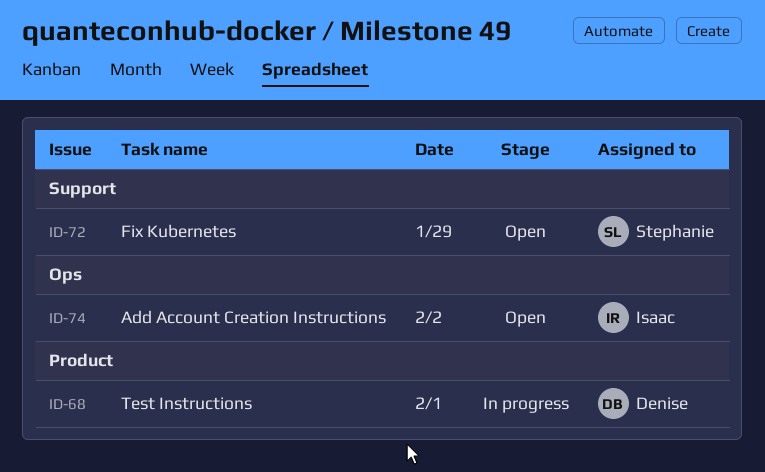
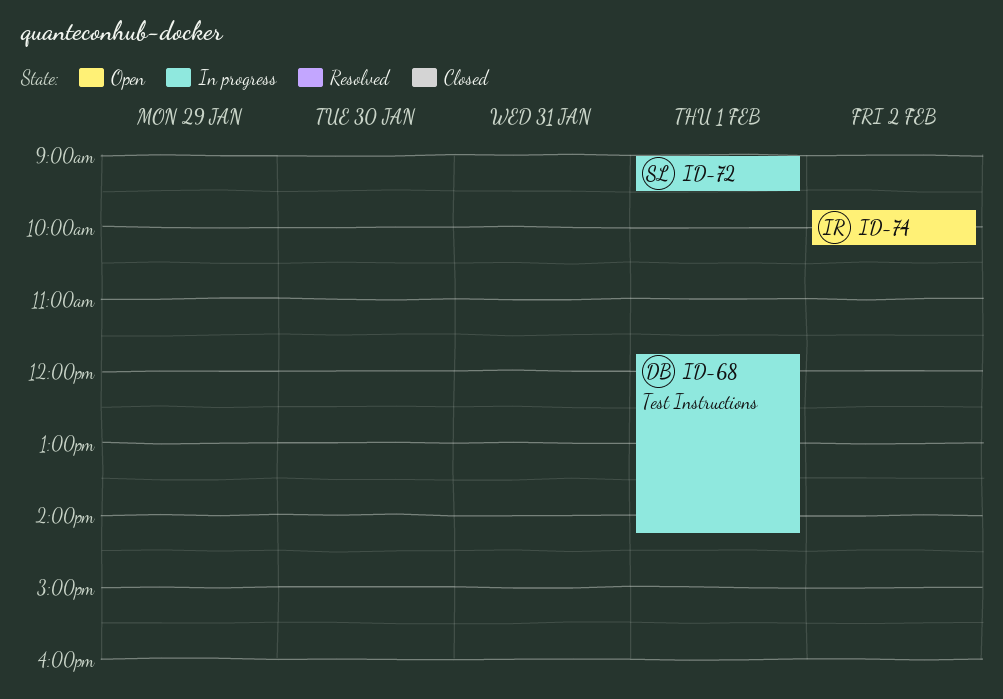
ID-72, status: Open -> In progress
ID-72, day: Jan 29 -> Feb 1

